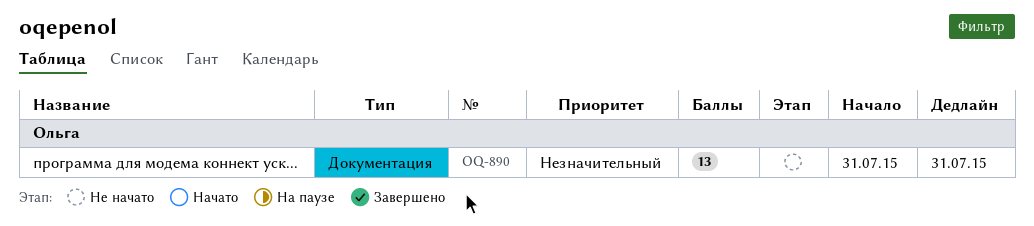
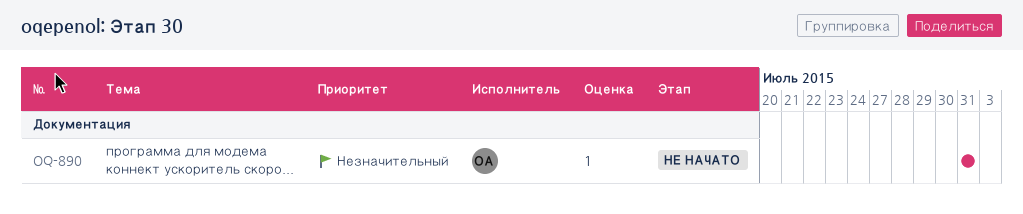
OQ-890, estimate: 13 -> 1

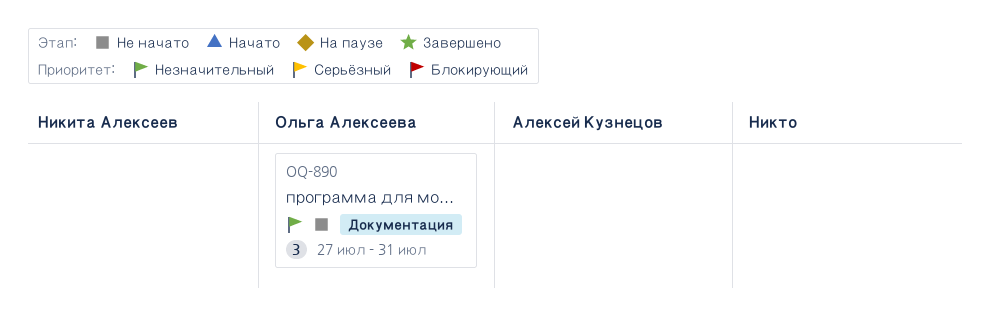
OQ-890, estimate: 1 -> 3
OQ-890, start: Jul 31 -> Jul 27

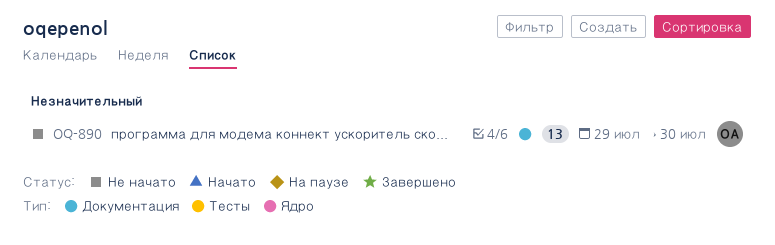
OQ-890, estimate: 3 -> 13
OQ-890, start: Jul 27 -> Jul 29
OQ-890, due: Jul 31 -> Jul 30

